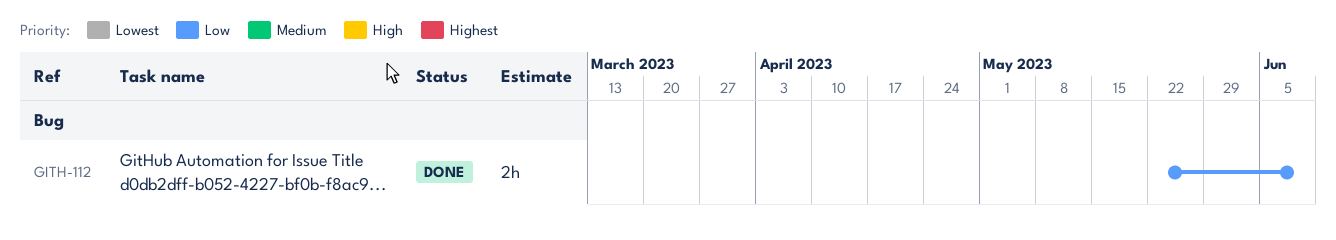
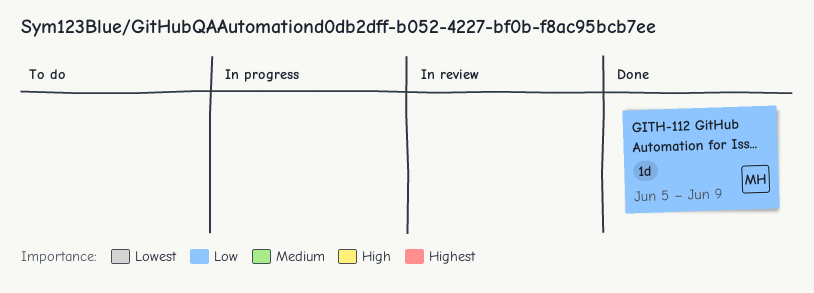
GITH-112, estimate: 2h -> 1d
GITH-112, start: May 22 -> Jun 5

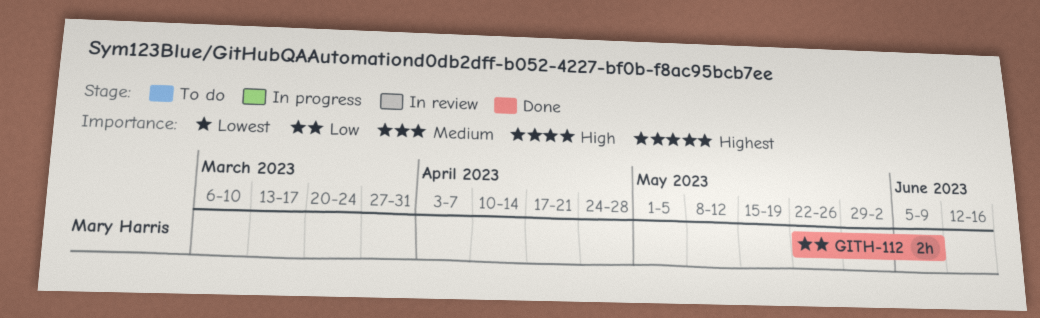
GITH-112, estimate: 1d -> 2h
GITH-112, start: Jun 5 -> May 22

